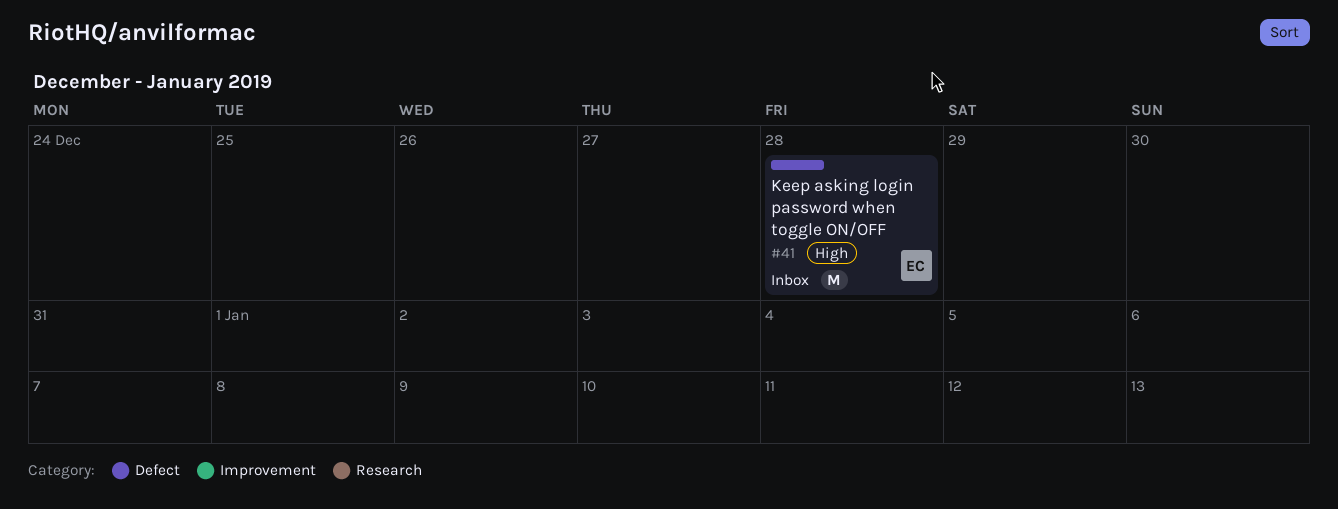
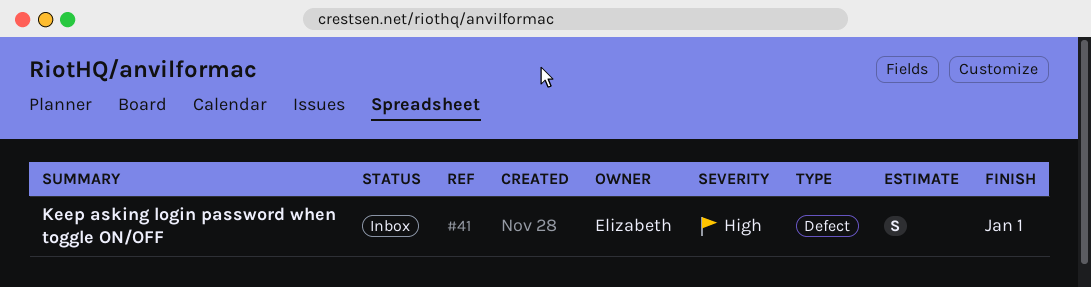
#41, estimate: M -> S
#41, due: Dec 28 -> Jan 1

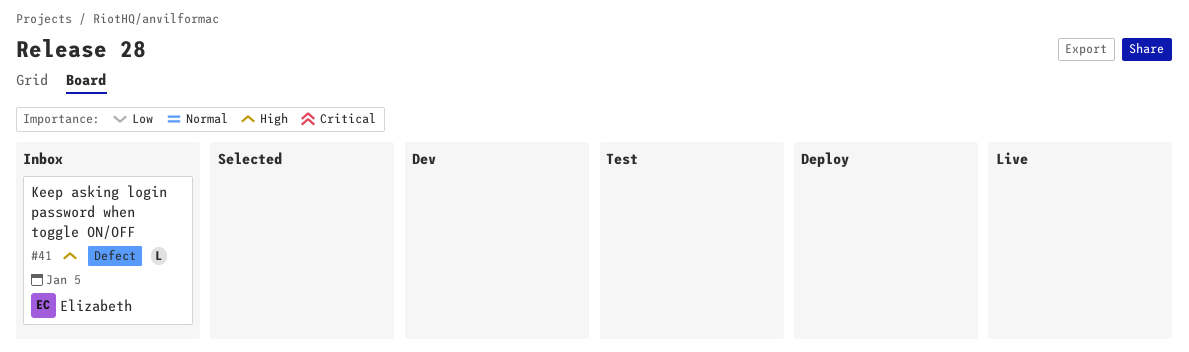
#41, estimate: S -> L
#41, due: Jan 1 -> Jan 5

